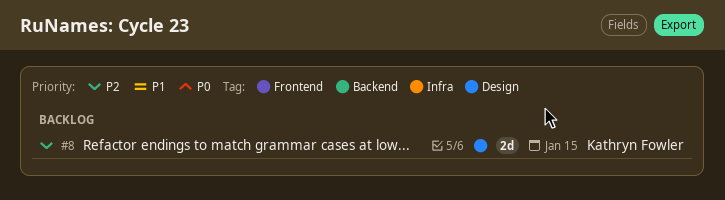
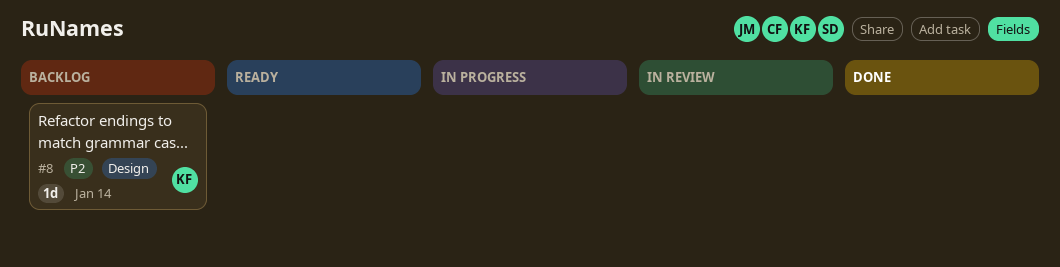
#8, estimate: 2d -> 1d
#8, due: Jan 15 -> Jan 14

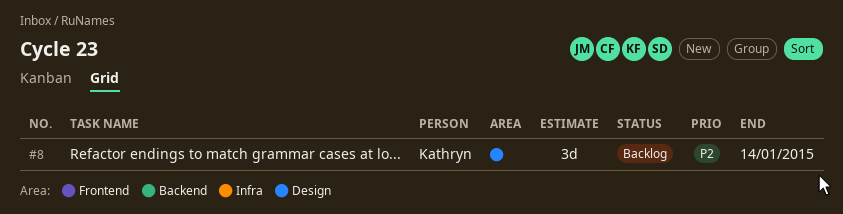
#8, estimate: 1d -> 3d

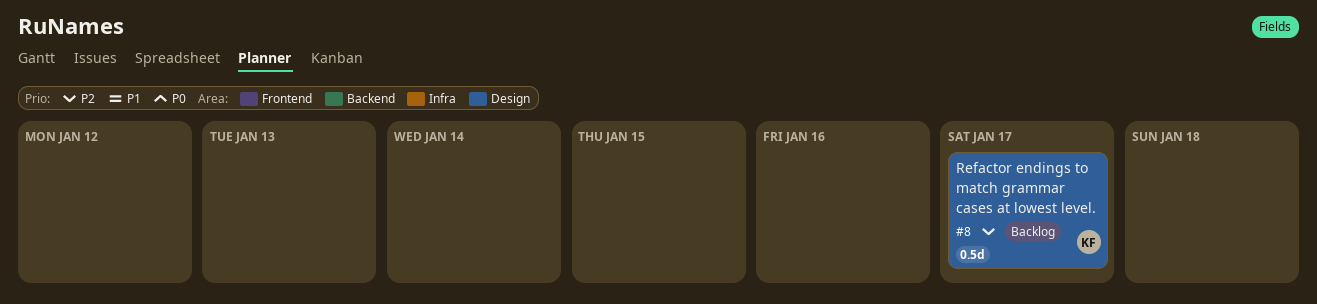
#8, estimate: 3d -> 0.5d
#8, due: Jan 14 -> Jan 17

